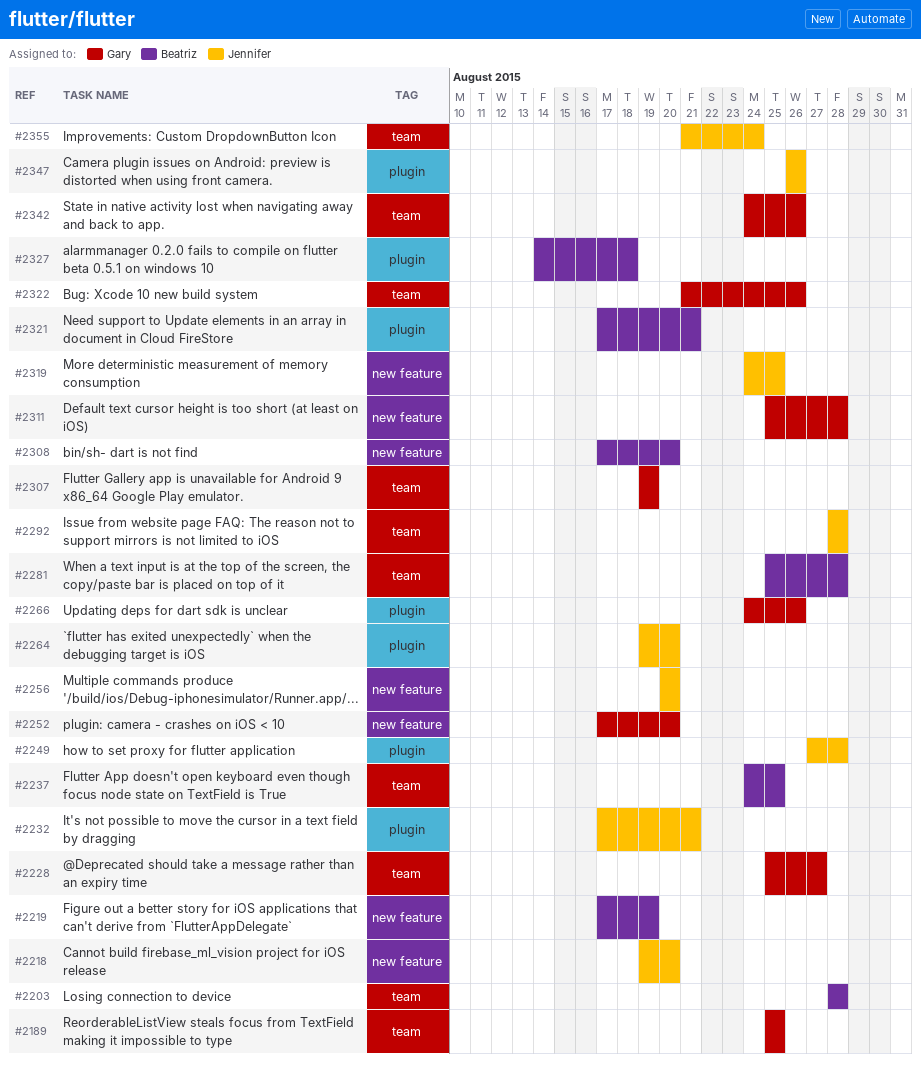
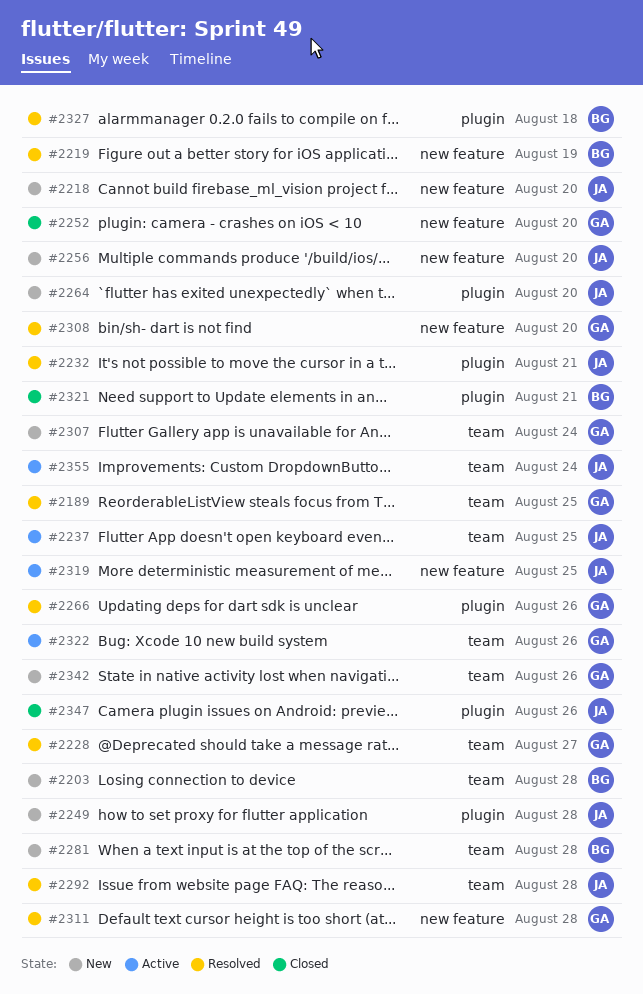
#2237, owner: Beatriz -> Jennifer
#2307, due: Aug 19 -> Aug 24
#2308, owner: Beatriz -> Gary

